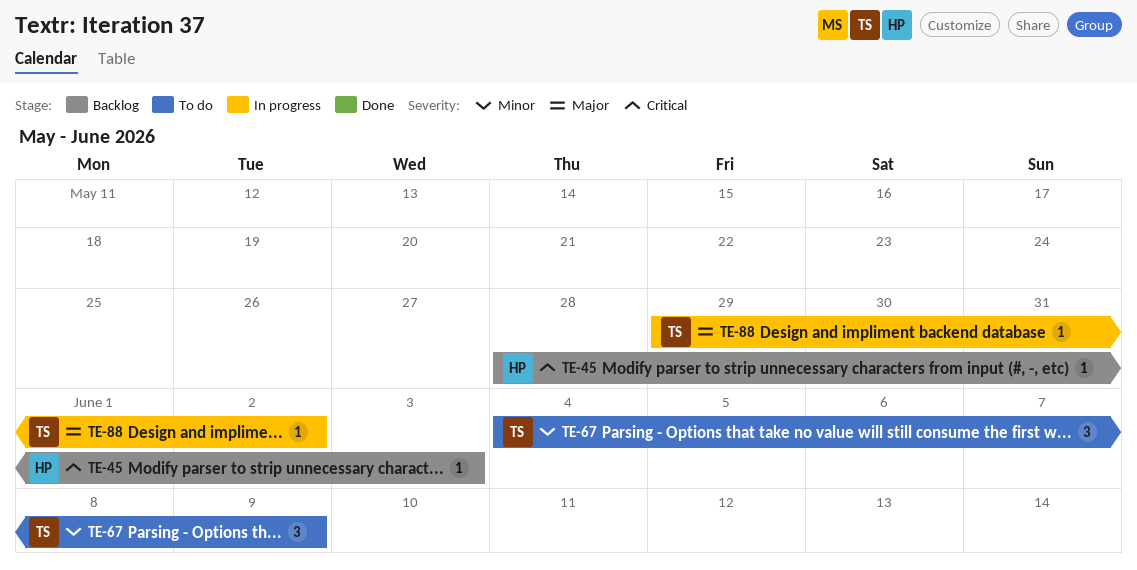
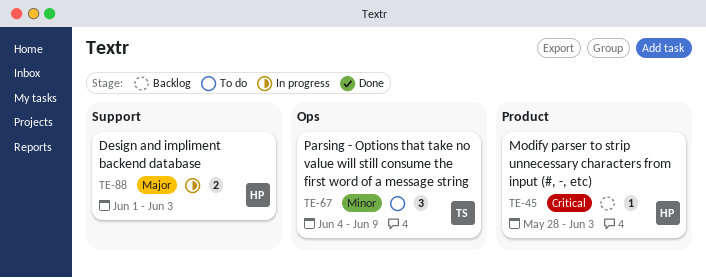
TE-88, owner: TS -> HP
TE-88, estimate: 1 -> 2
TE-88, start: May 29 -> Jun 1
TE-88, due: Jun 2 -> Jun 3

